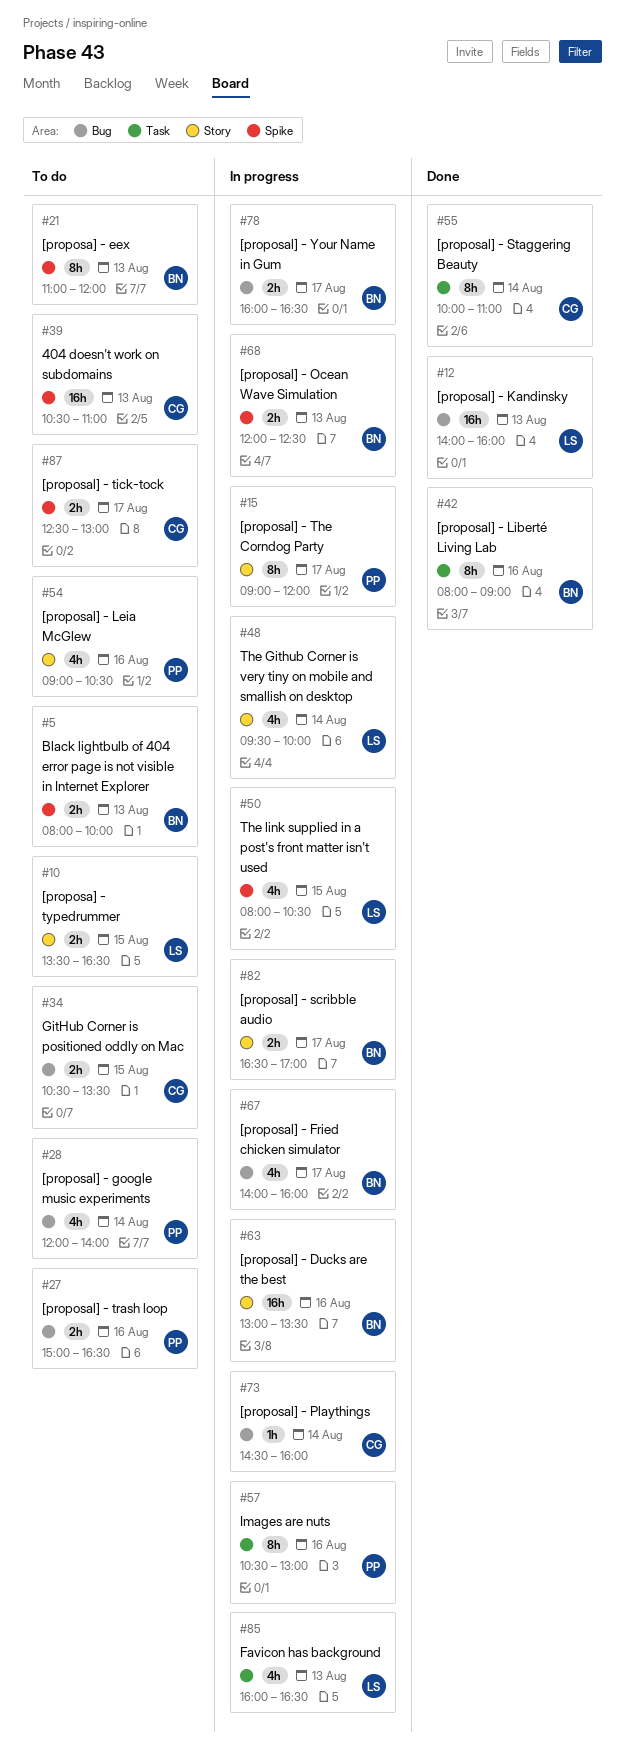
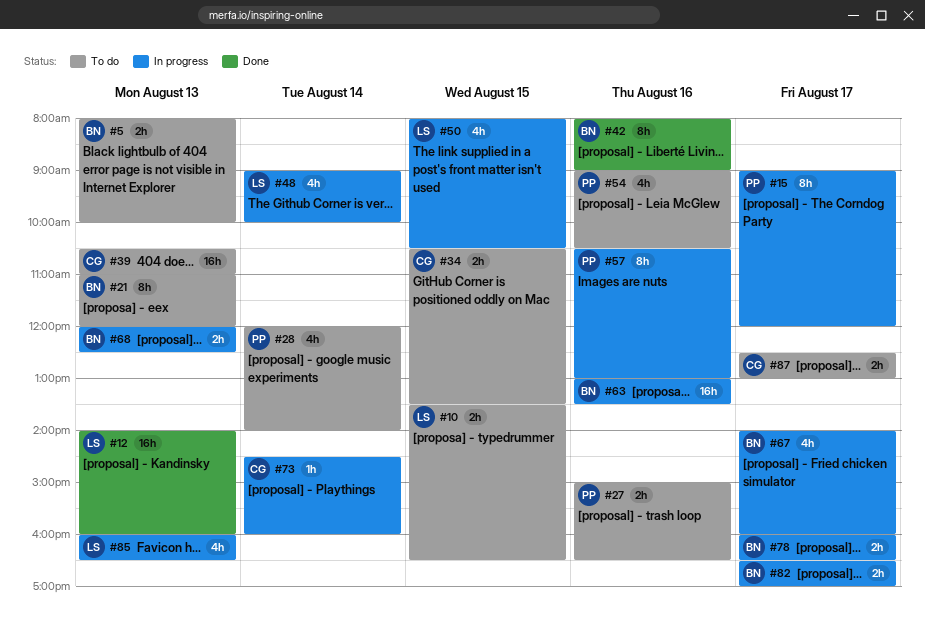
#48, begins: 09:30 -> 09:00
#55: present -> none

